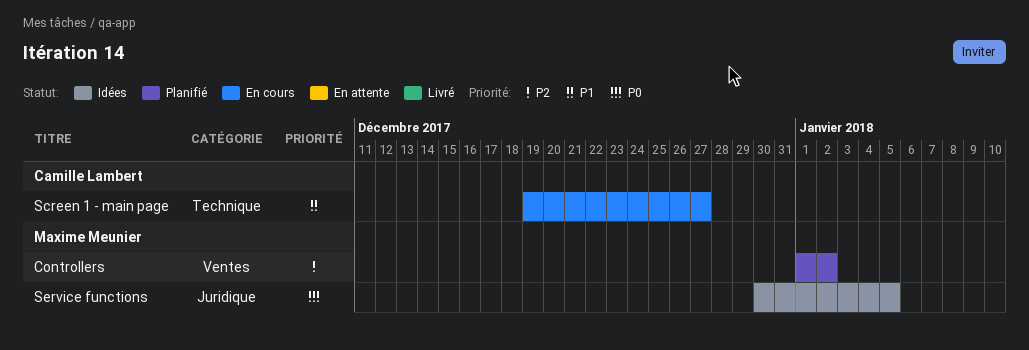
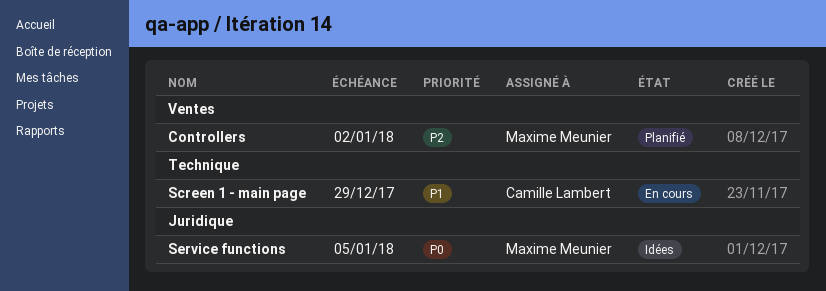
Screen 1 - main page, due: Dec 27 -> Dec 29

